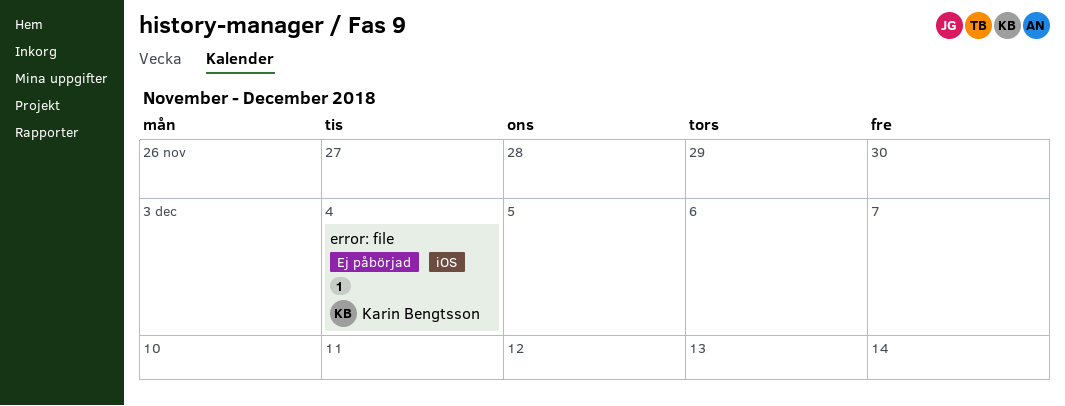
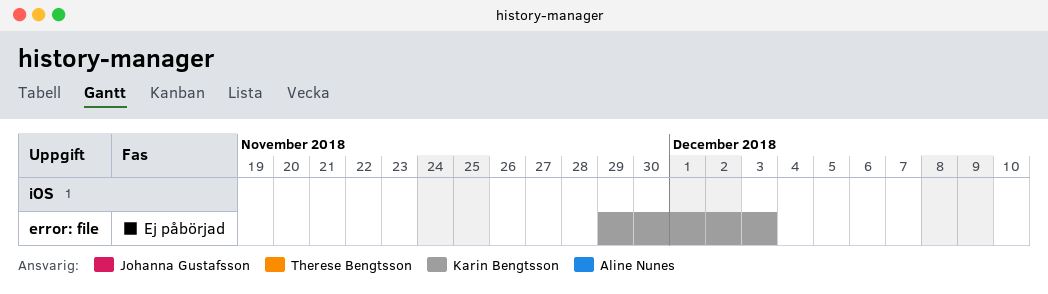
error: file, due: Dec 4 -> Dec 3

